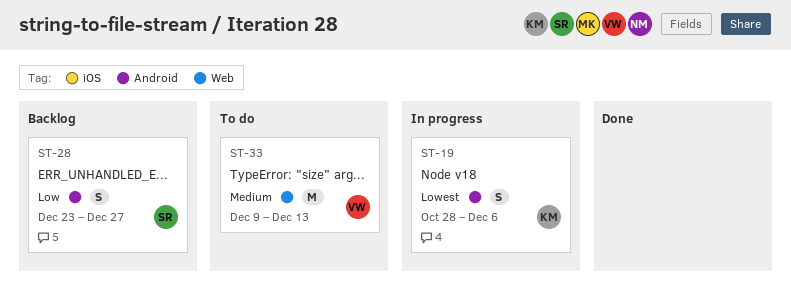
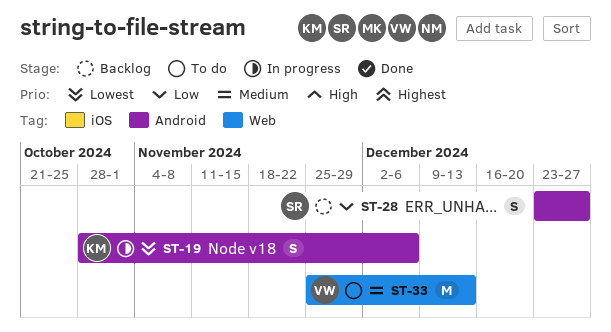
ST-33, start: Dec 9 -> Nov 25

